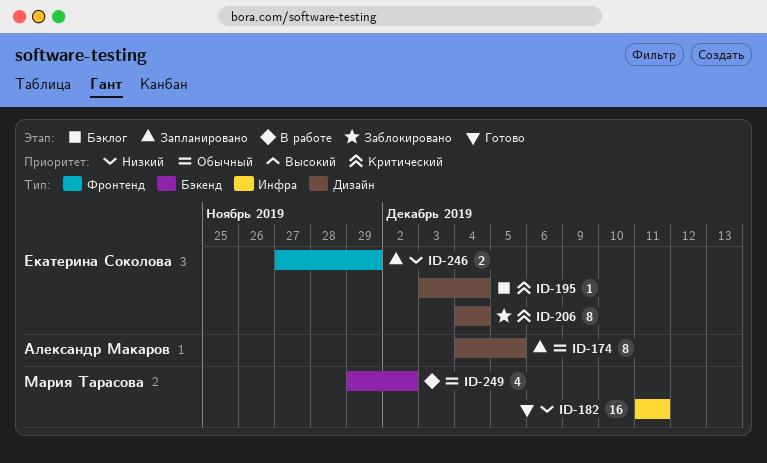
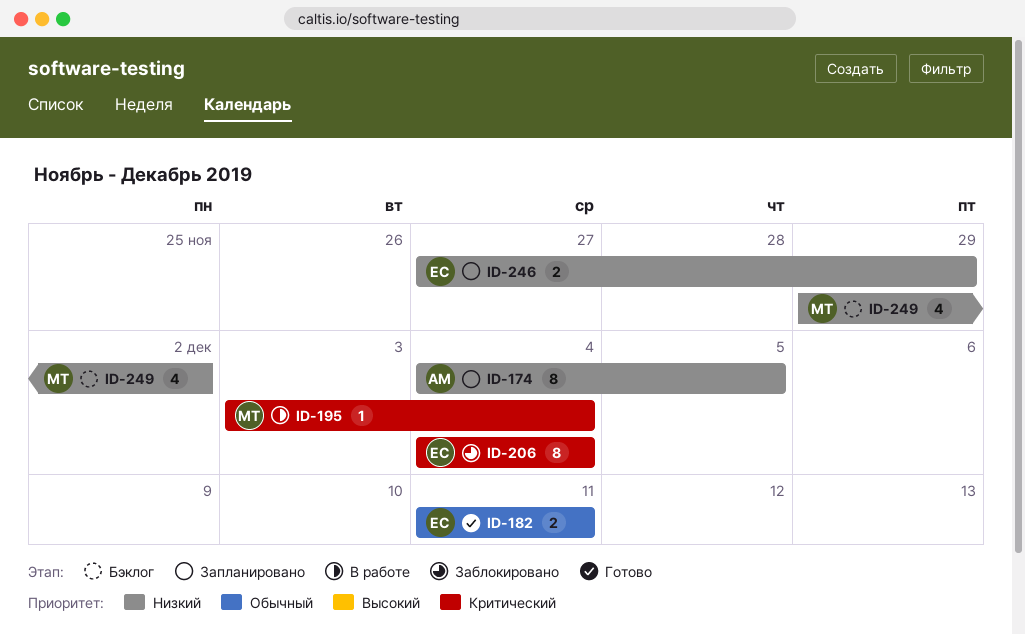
ID-174, priority: Обычный -> Низкий
ID-182, owner: Мария Тарасова -> Екатерина Соколова
ID-182, priority: Низкий -> Обычный
ID-182, estimate: 16 -> 2
ID-195, status: Бэклог -> В работе
ID-195, owner: Екатерина Соколова -> Мария Тарасова
ID-249, status: В работе -> Бэклог
ID-249, priority: Обычный -> Низкий

